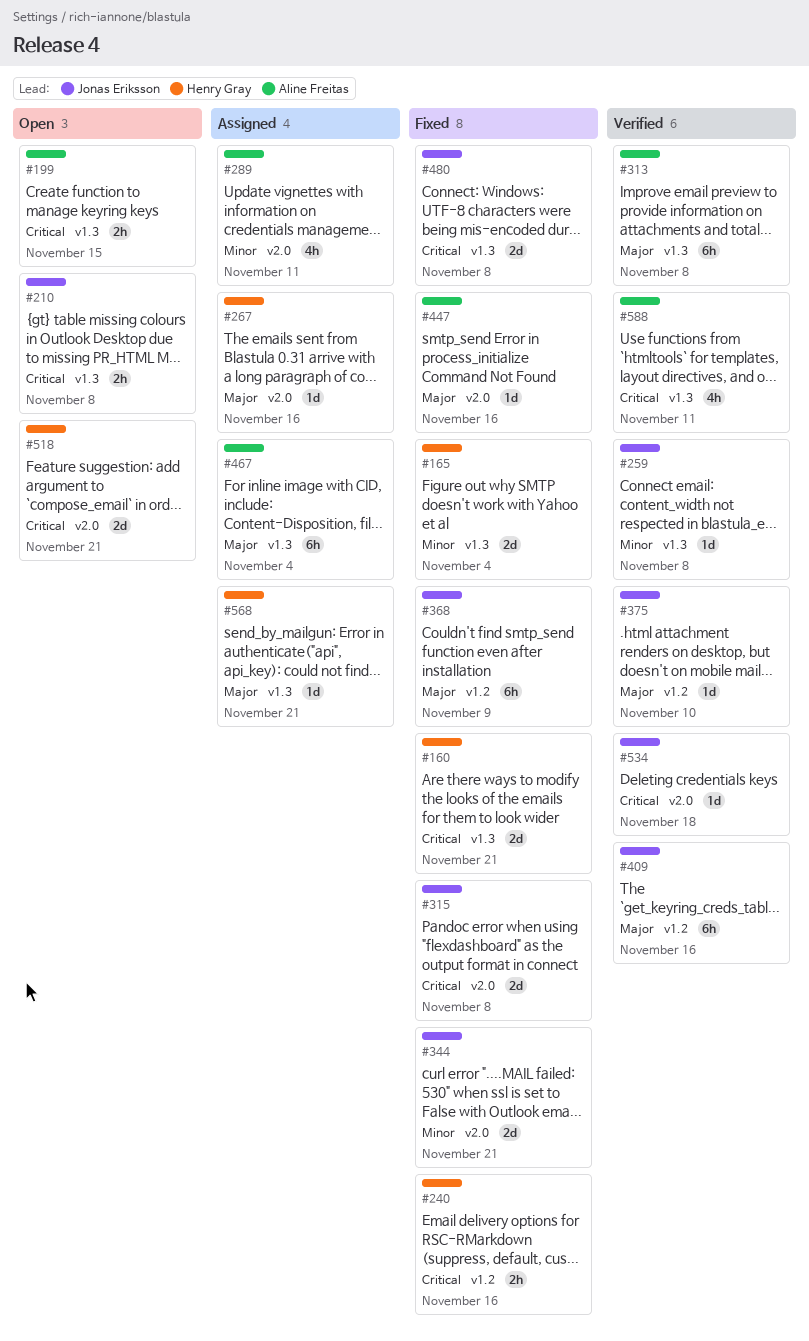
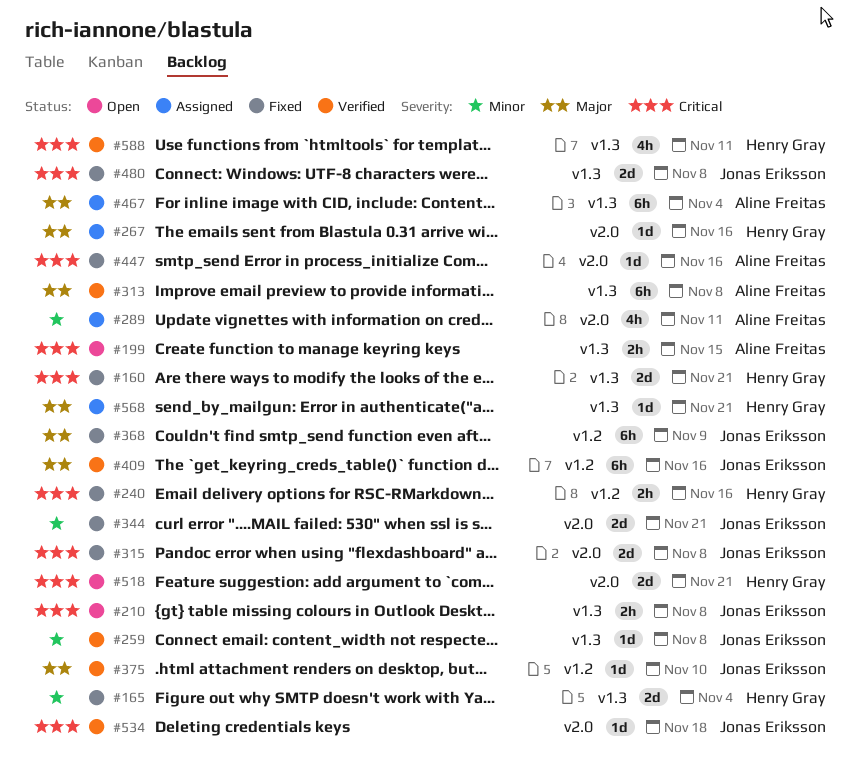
#447, priority: Major -> Critical
#588, owner: Aline Freitas -> Henry Gray

